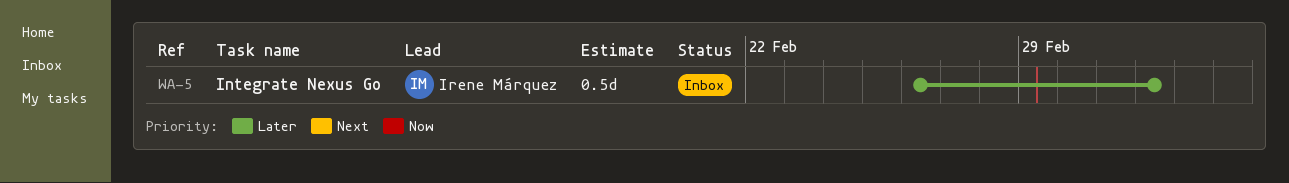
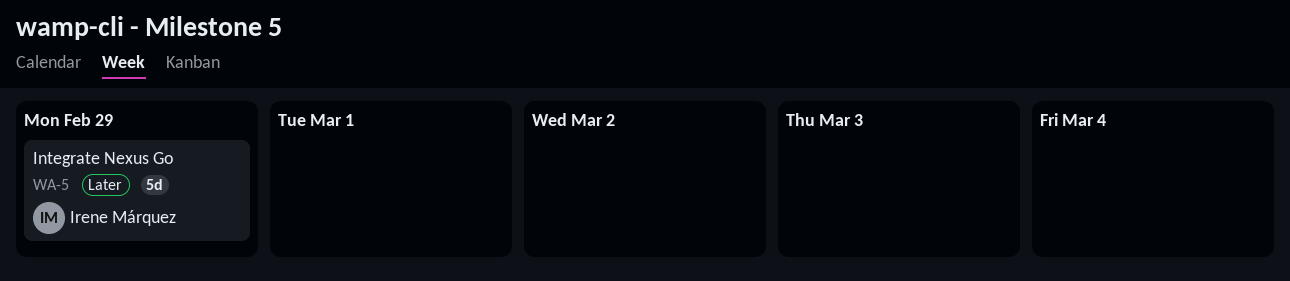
WA-5, estimate: 0.5d -> 5d
WA-5, due: Mar 3 -> Feb 29

